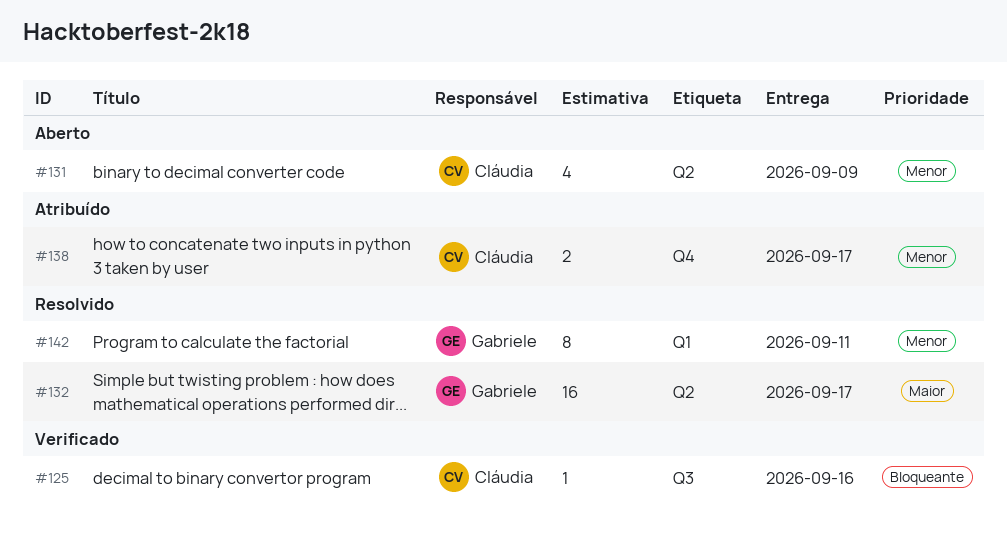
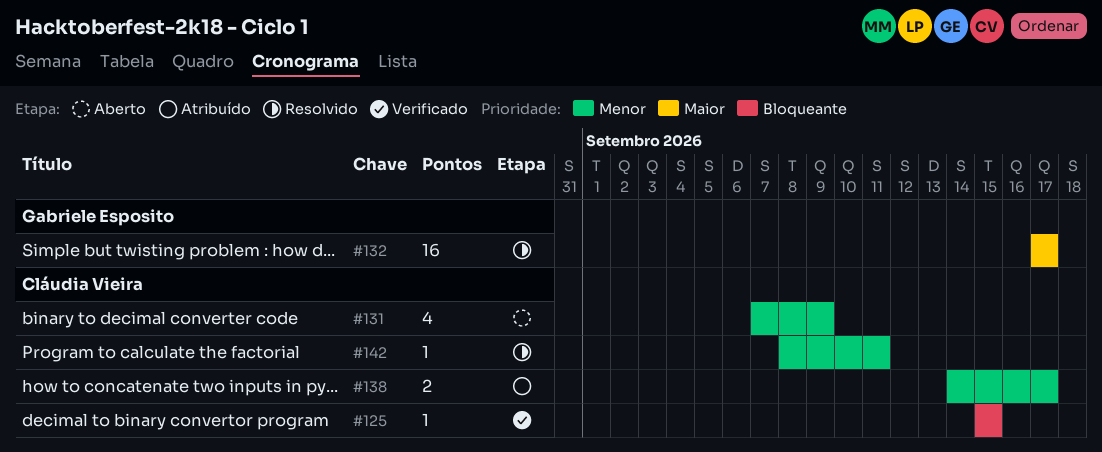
#125, due: Sep 16 -> Sep 15
#142, owner: Gabriele Esposito -> Cláudia Vieira
#142, estimate: 8 -> 1

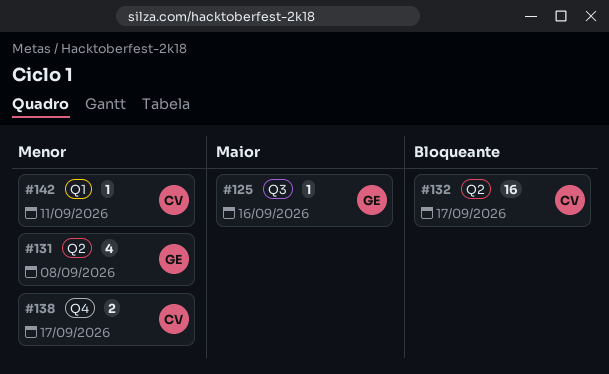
#125, owner: Cláudia Vieira -> Gabriele Esposito
#125, priority: Bloqueante -> Maior
#125, due: Sep 15 -> Sep 16
#131, owner: Cláudia Vieira -> Gabriele Esposito
#131, due: Sep 9 -> Sep 8
#132, owner: Gabriele Esposito -> Cláudia Vieira
#132, priority: Maior -> Bloqueante

